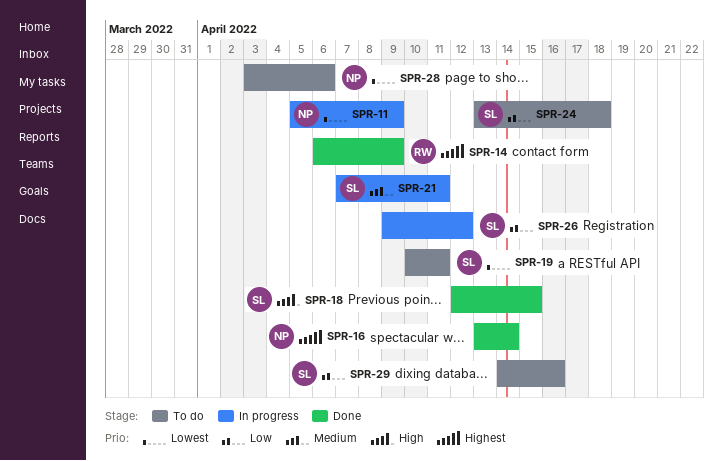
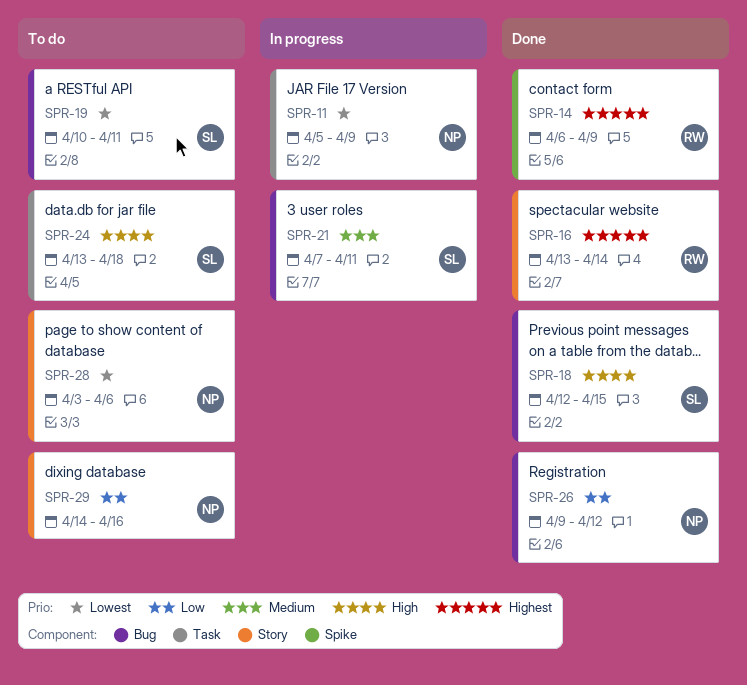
SPR-16, owner: NP -> RW
SPR-24, priority: Low -> High
SPR-26, status: In progress -> Done
SPR-26, owner: SL -> NP
SPR-29, owner: SL -> NP

